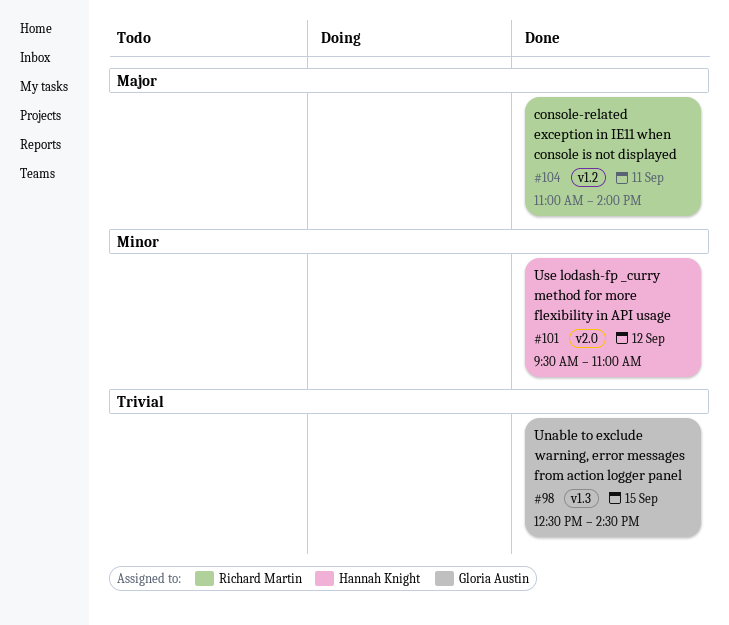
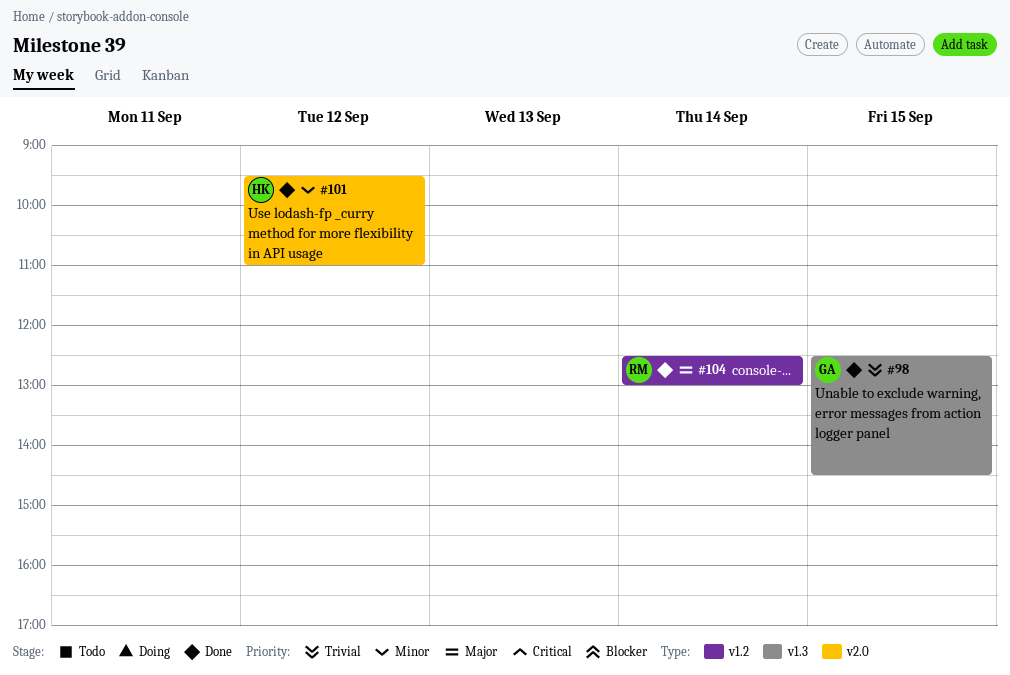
#104, day: Sep 11 -> Sep 14
#104, begins: 11:00 -> 12:30
#104, ends: 14:00 -> 13:00

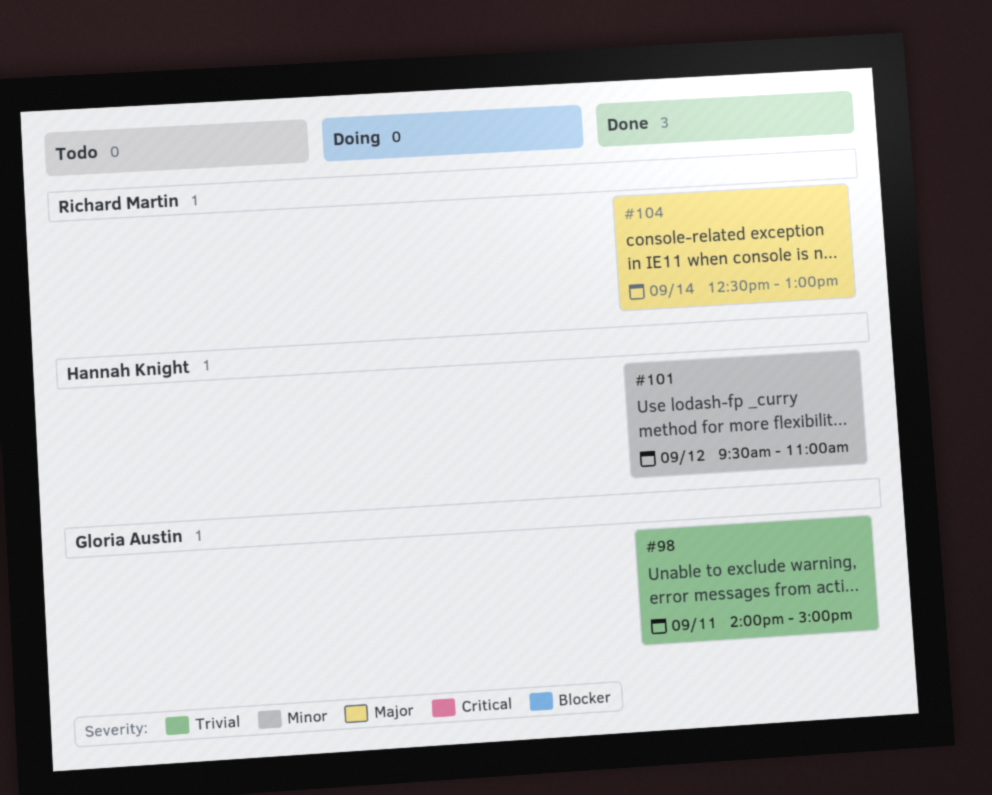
#98, day: Sep 15 -> Sep 11
#98, begins: 12:30 -> 14:00
#98, ends: 14:30 -> 15:00

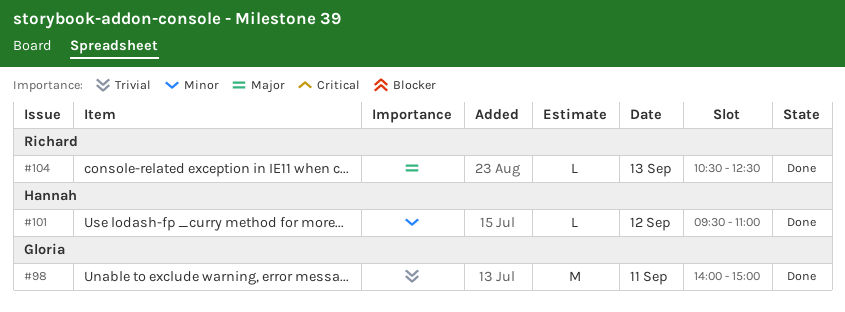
#104, day: Sep 14 -> Sep 13
#104, begins: 12:30 -> 10:30
#104, ends: 13:00 -> 12:30

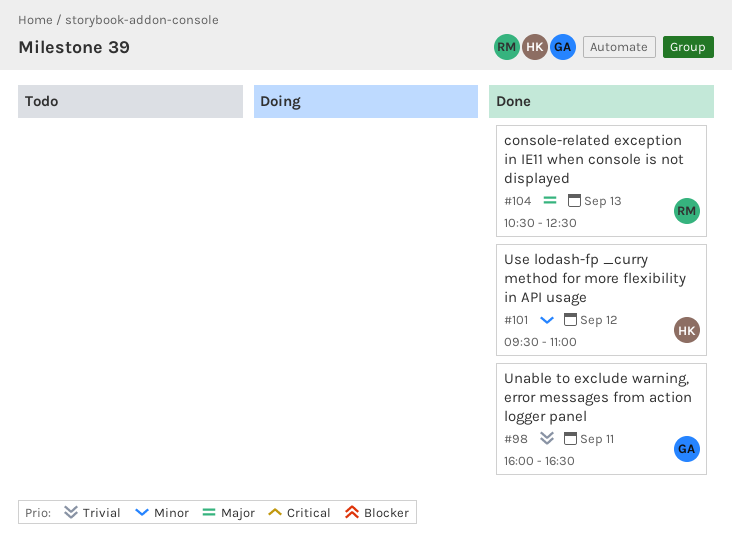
#98, begins: 14:00 -> 16:00
#98, ends: 15:00 -> 16:30

